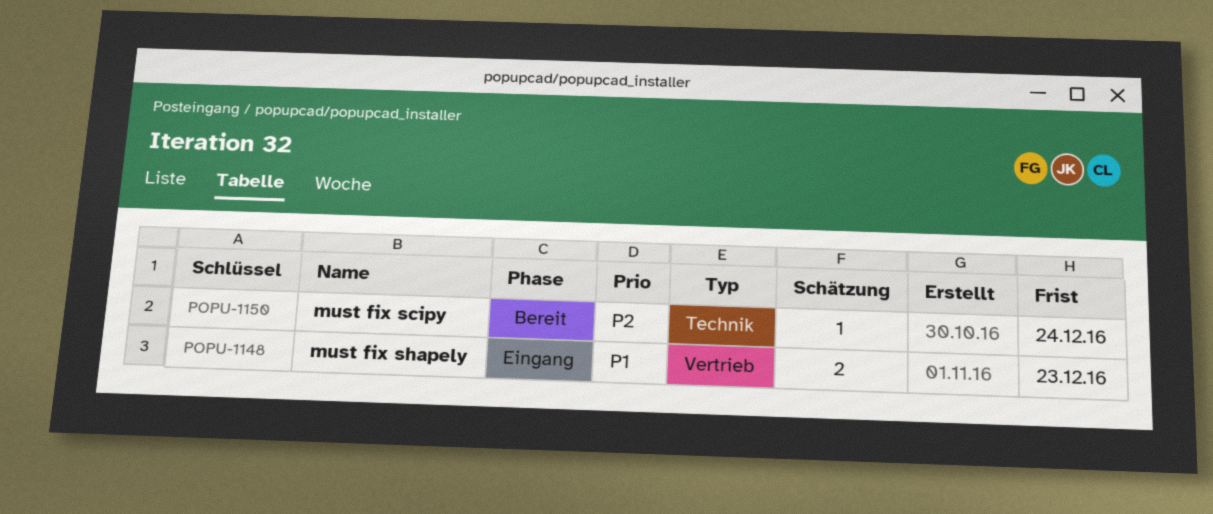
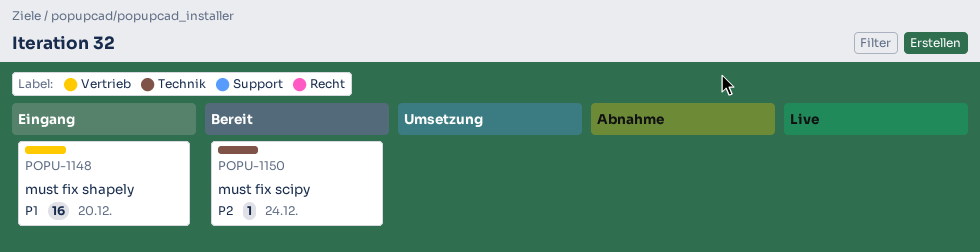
POPU-1148, estimate: 2 -> 16
POPU-1148, due: Dec 23 -> Dec 20

